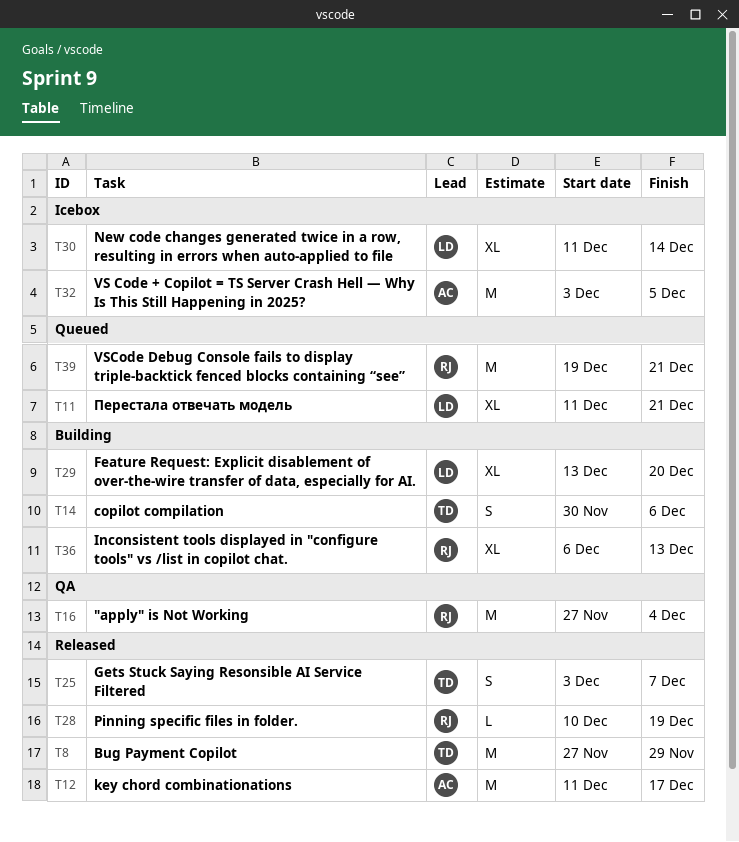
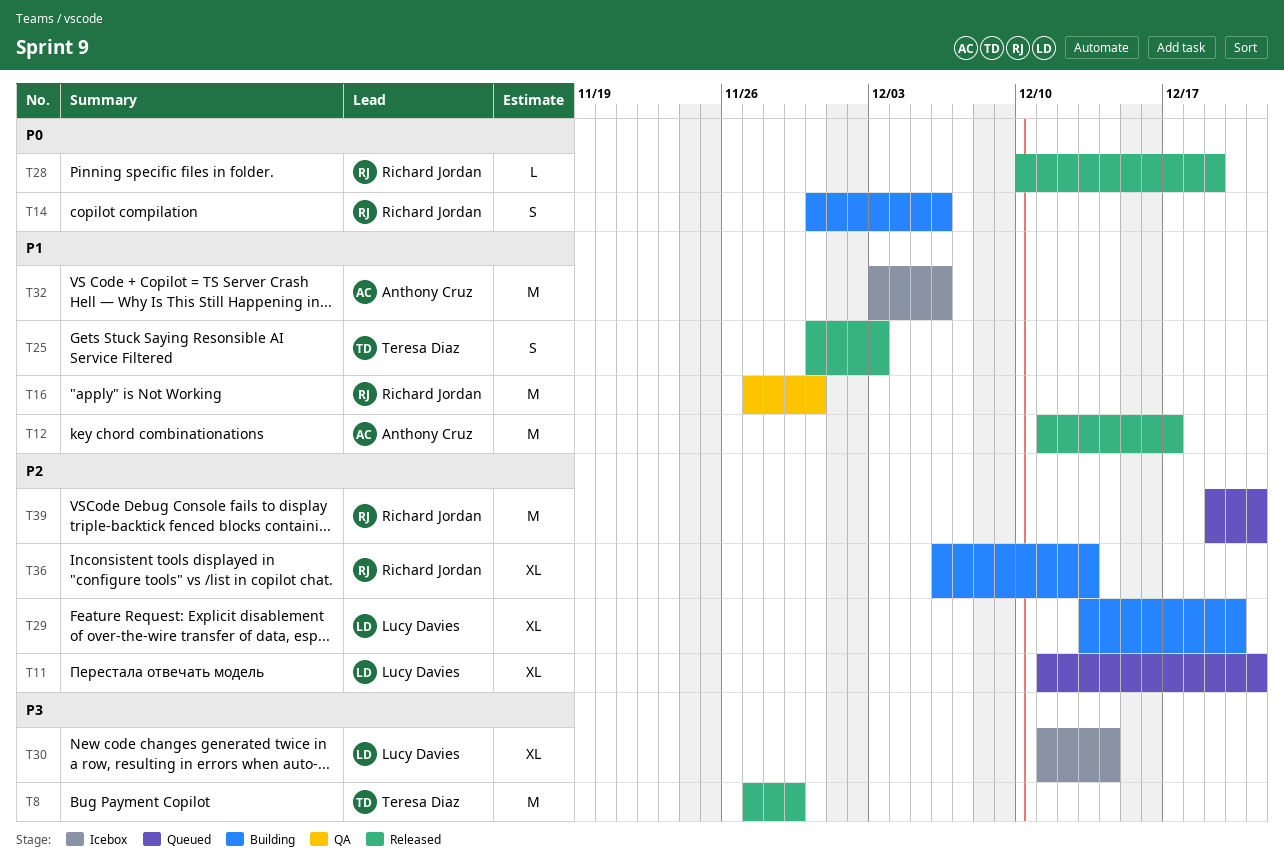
T14, owner: Teresa Diaz -> Richard Jordan
T16, due: Dec 4 -> Nov 30
T25, start: Dec 3 -> Nov 30
T25, due: Dec 7 -> Dec 3
T32, due: Dec 5 -> Dec 6

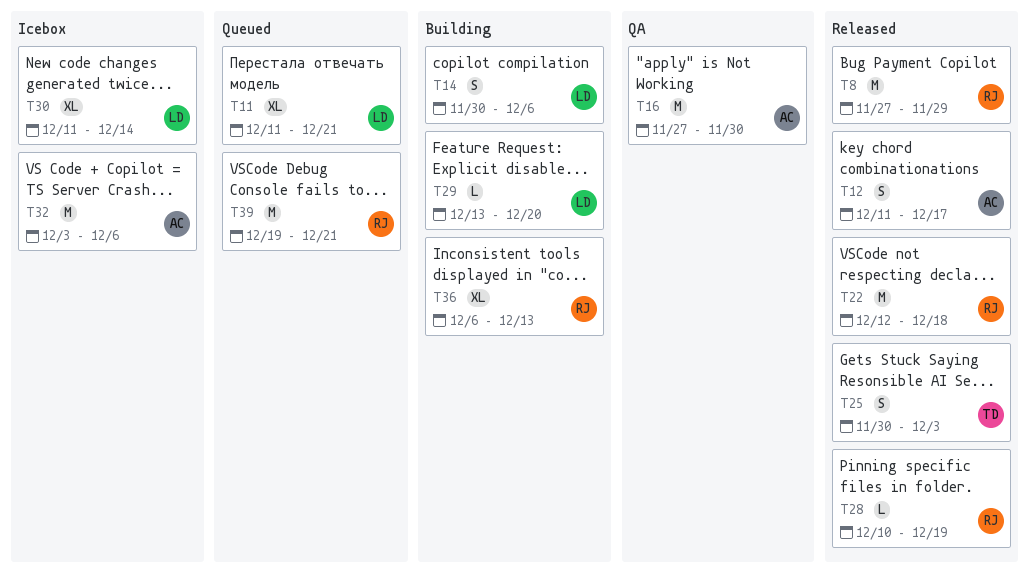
T8, owner: Teresa Diaz -> Richard Jordan
T12, estimate: M -> S
T14, owner: Richard Jordan -> Lucy Davies
T16, owner: Richard Jordan -> Anthony Cruz
T22: none -> present
T29, estimate: XL -> L

